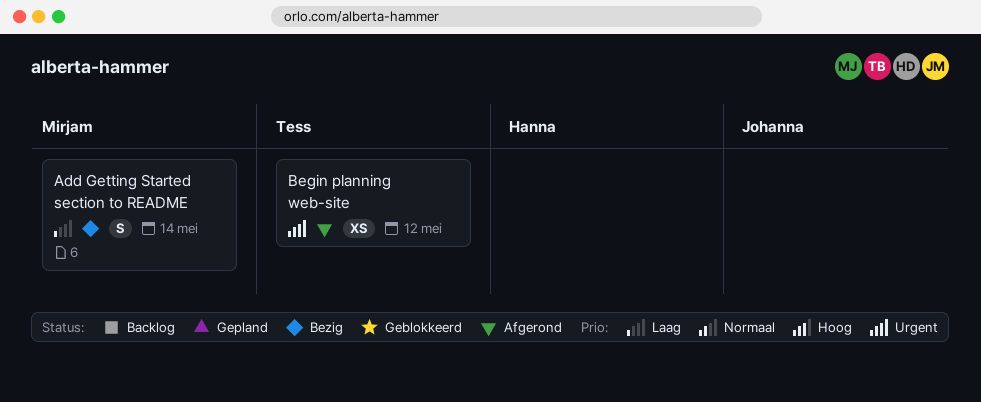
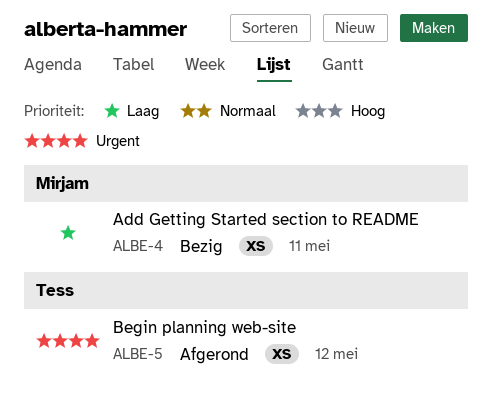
Add Getting Started section to README, estimate: S -> XS
Add Getting Started section to README, due: May 14 -> May 11

